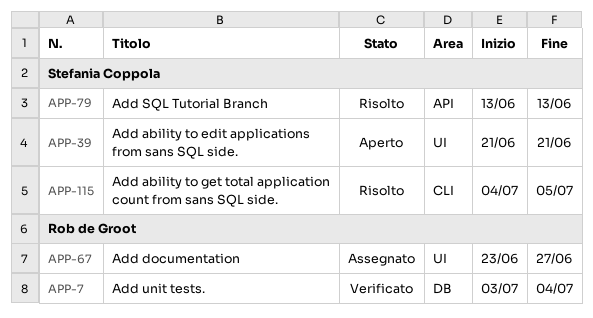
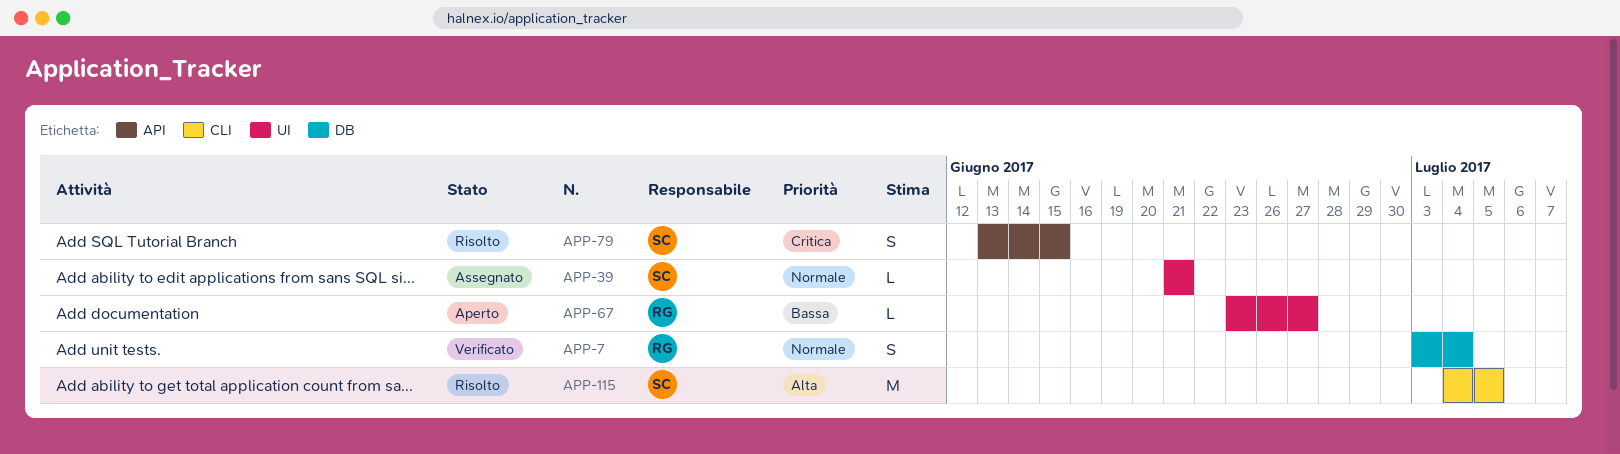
APP-39, status: Aperto -> Assegnato
APP-67, status: Assegnato -> Aperto
APP-79, due: Jun 13 -> Jun 15

